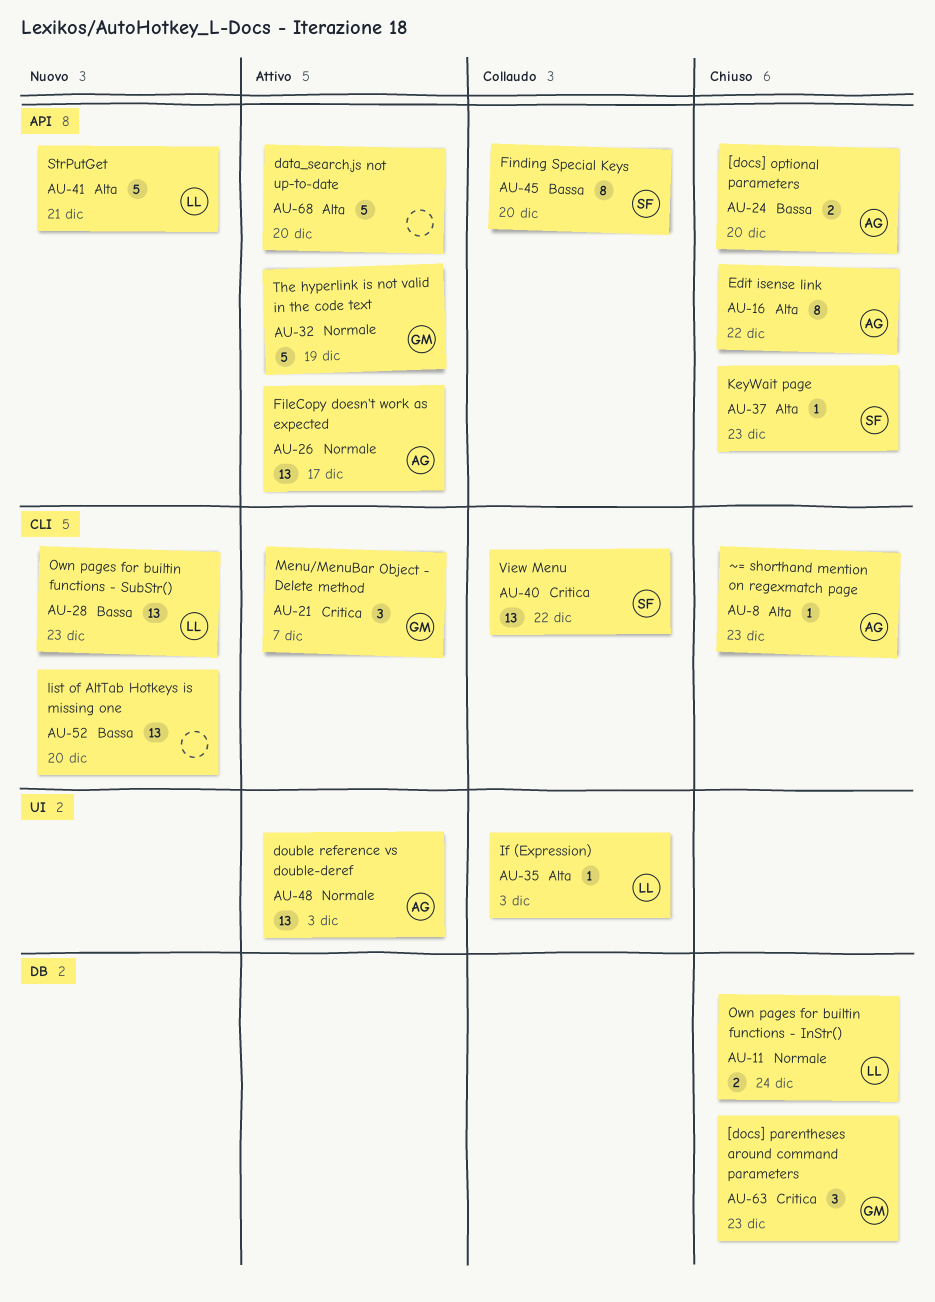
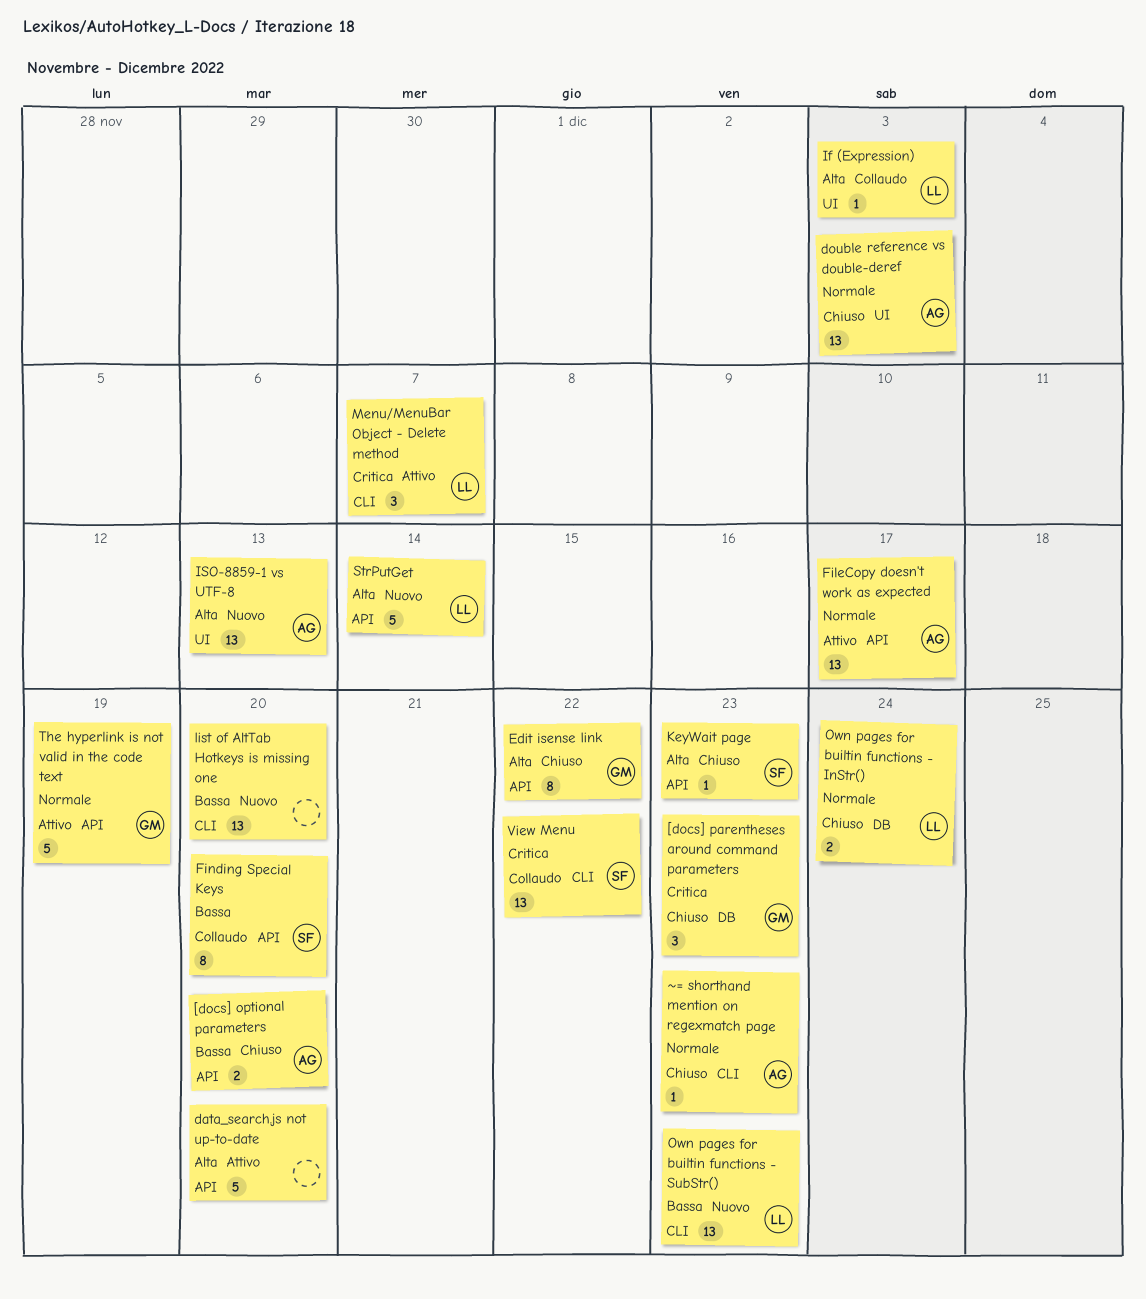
double reference vs double-deref, status: Attivo -> Chiuso
Edit isense link, owner: AG -> GM
ISO-8859-1 vs UTF-8: none -> present
Menu/MenuBar Object - Delete method, owner: GM -> LL
StrPutGet, due: Dec 21 -> Dec 14
~= shorthand mention on regexmatch page, priority: Alta -> Normale

